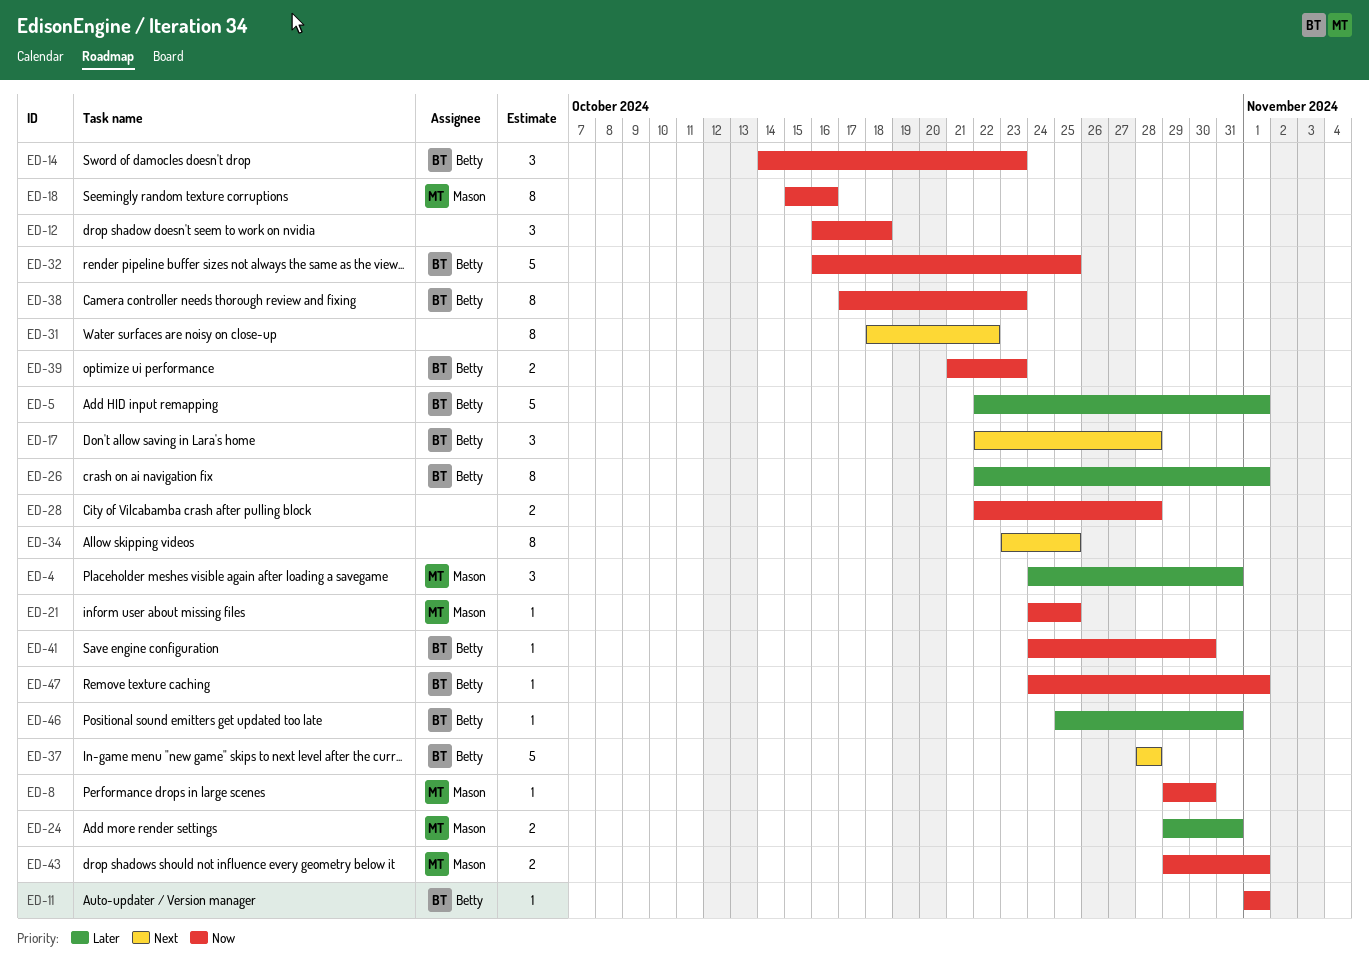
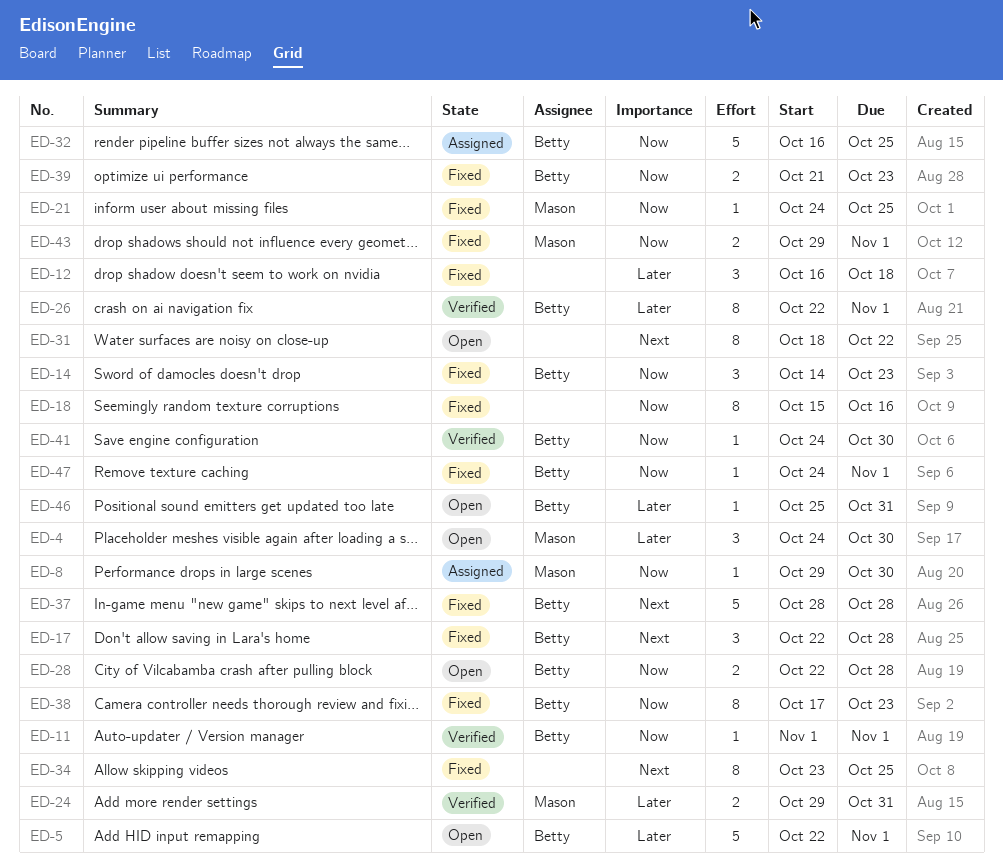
ED-4, due: Oct 31 -> Oct 30
ED-12, priority: Now -> Later
ED-18, owner: Mason -> none
ED-28, owner: none -> Betty

